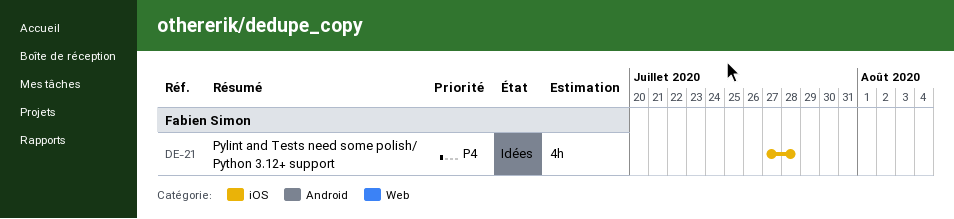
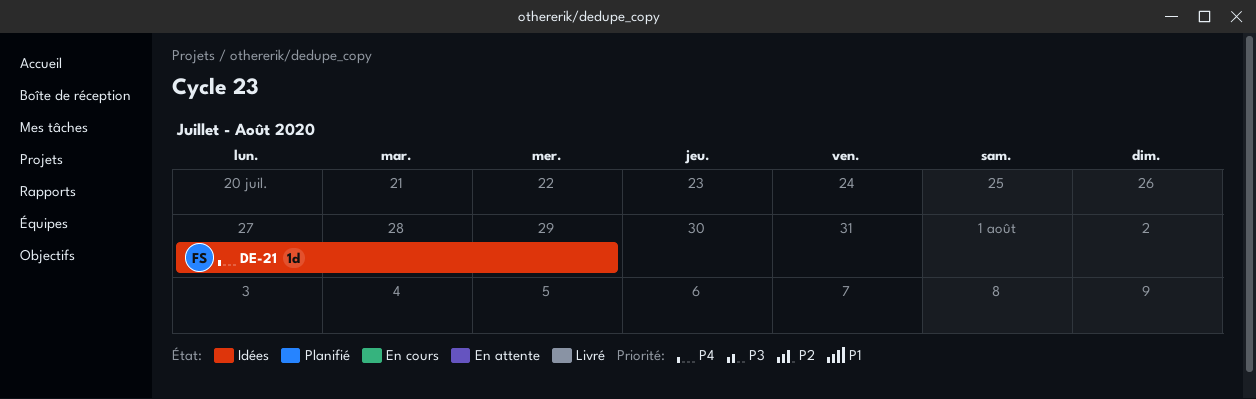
DE-21, estimate: 4h -> 1d
DE-21, due: Jul 28 -> Jul 29

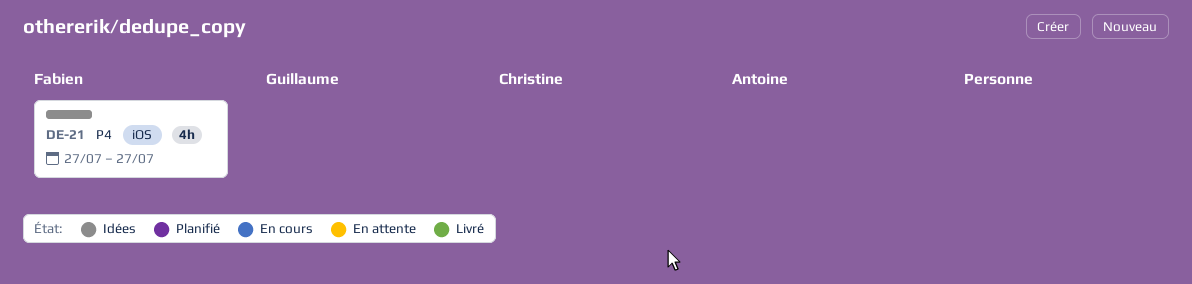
DE-21, estimate: 1d -> 4h
DE-21, due: Jul 29 -> Jul 27

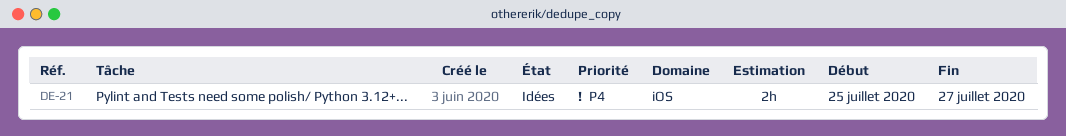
DE-21, estimate: 4h -> 2h
DE-21, start: Jul 27 -> Jul 25

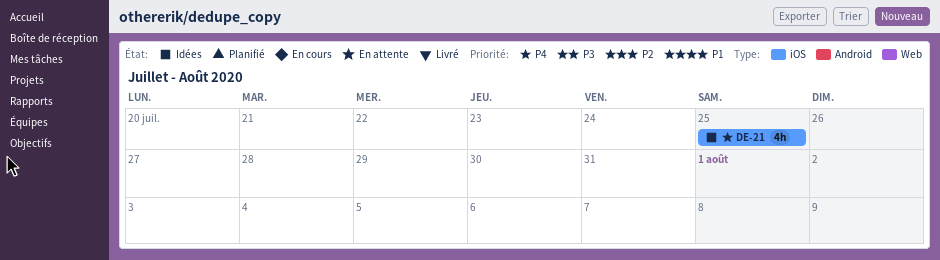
DE-21, estimate: 2h -> 4h
DE-21, due: Jul 27 -> Jul 25

